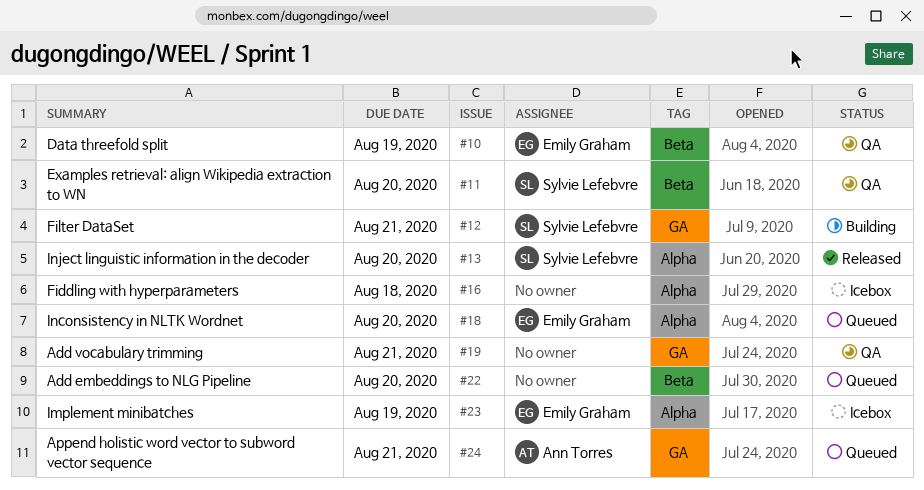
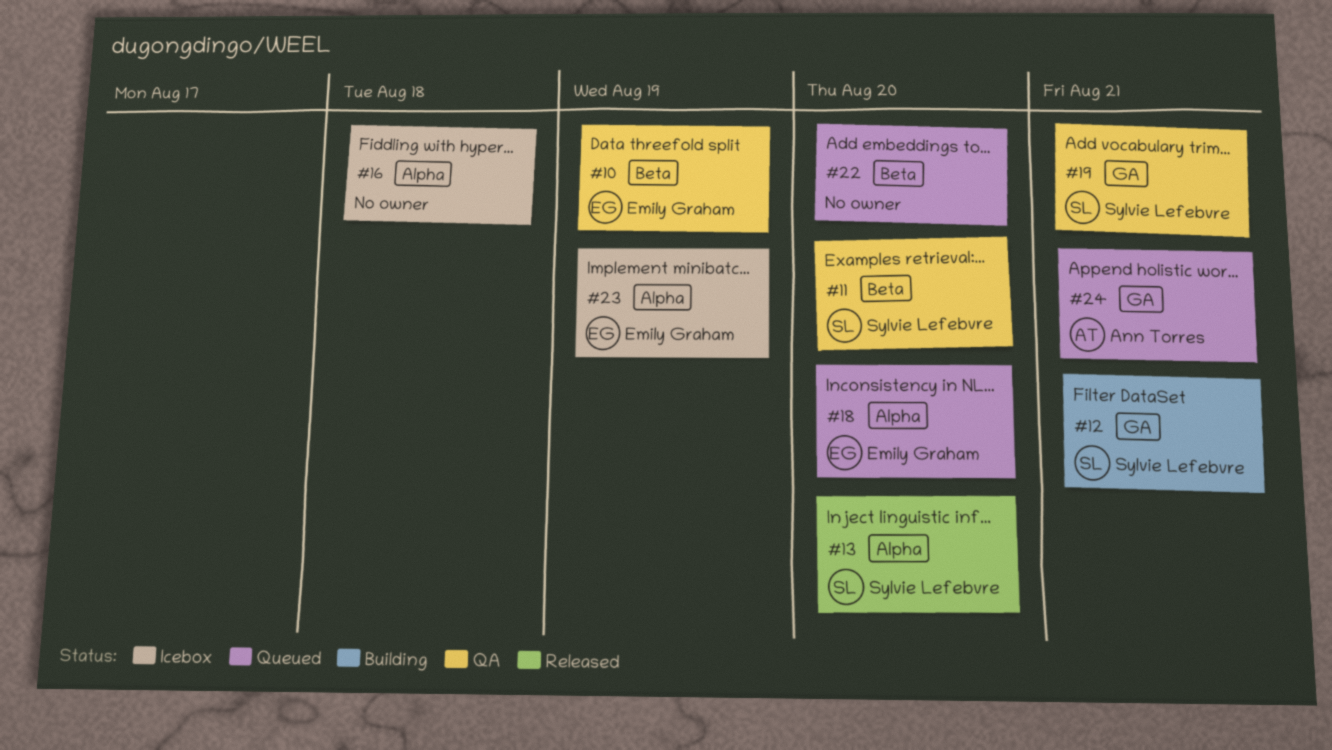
#19, owner: none -> Sylvie Lefebvre

